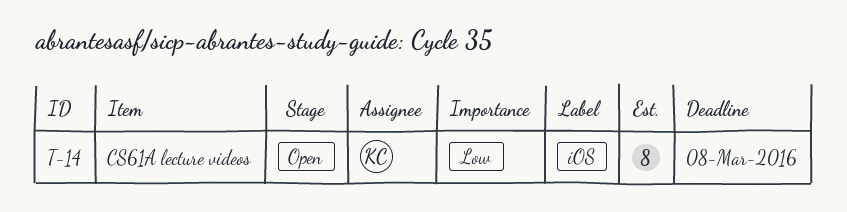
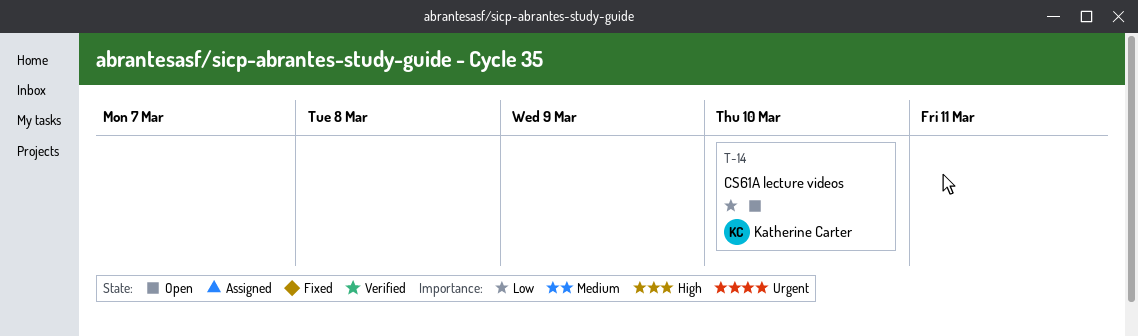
T-14, due: Mar 8 -> Mar 10

